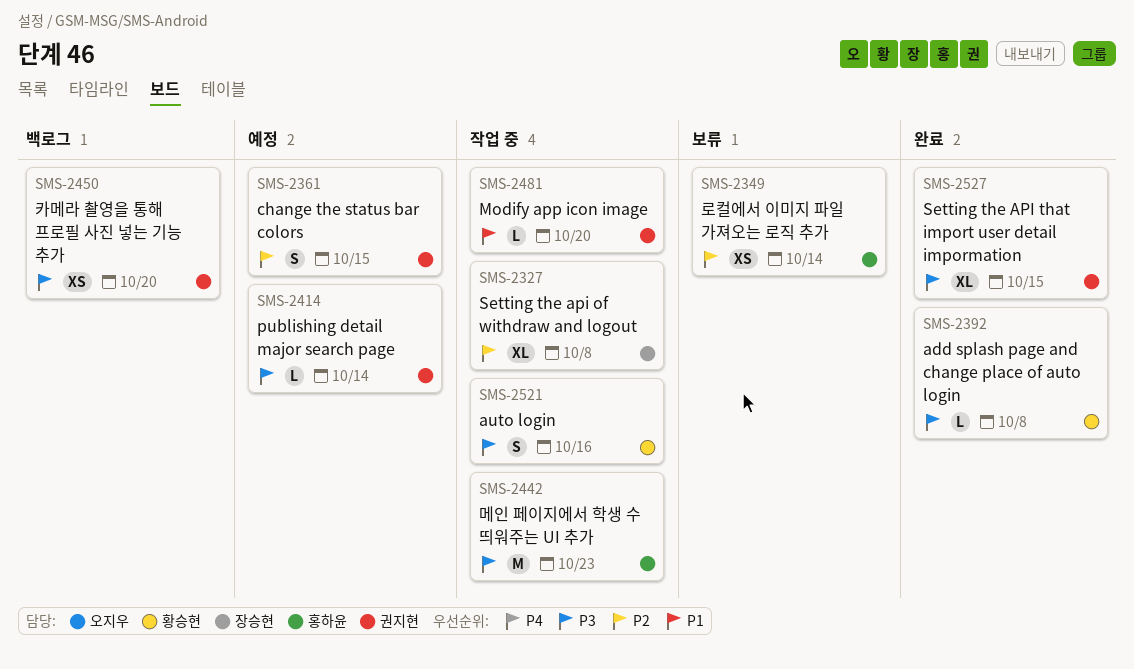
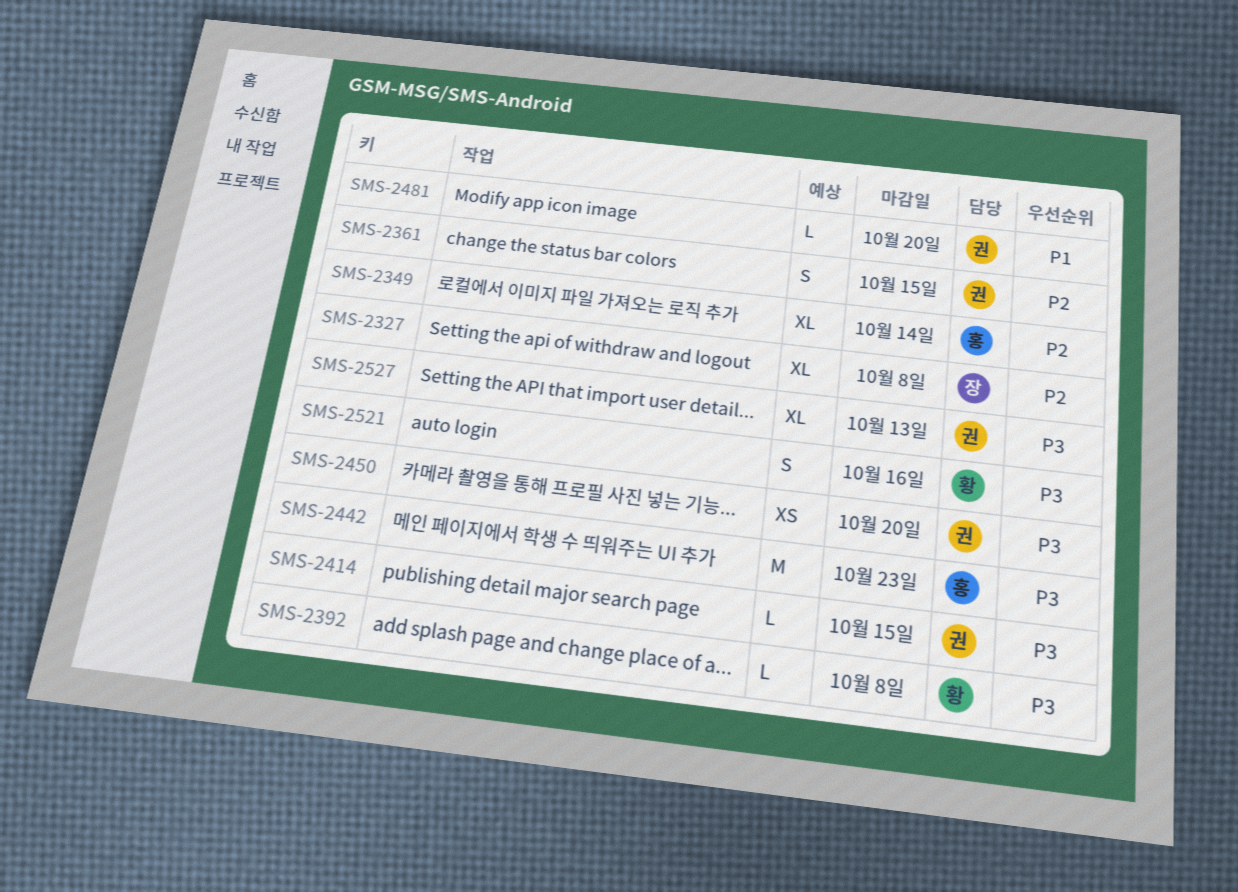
SMS-2349, estimate: XS -> XL
SMS-2414, due: Oct 14 -> Oct 15
SMS-2527, due: Oct 15 -> Oct 13

